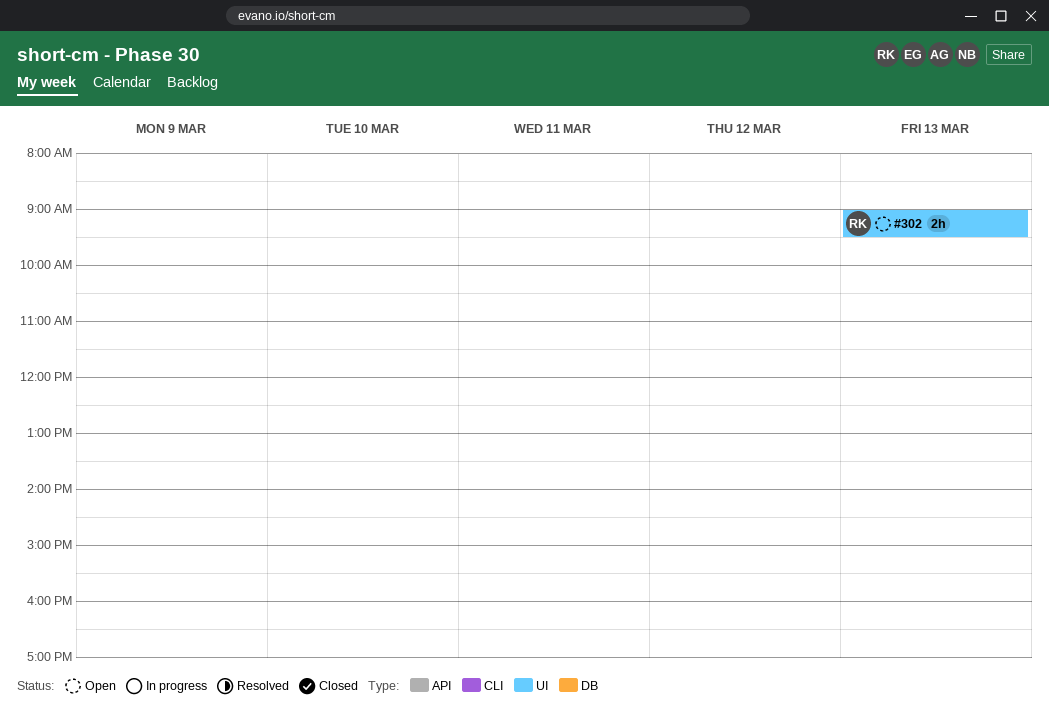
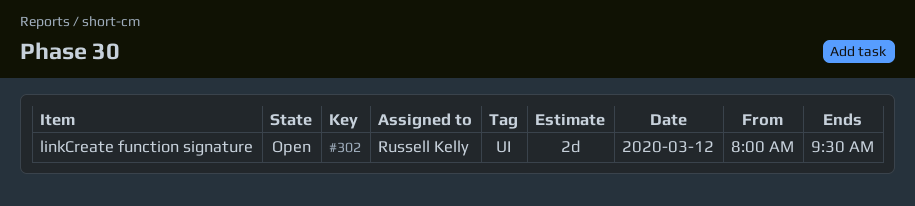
#302, estimate: 2h -> 2d
#302, day: Mar 13 -> Mar 12
#302, begins: 09:00 -> 08:00

